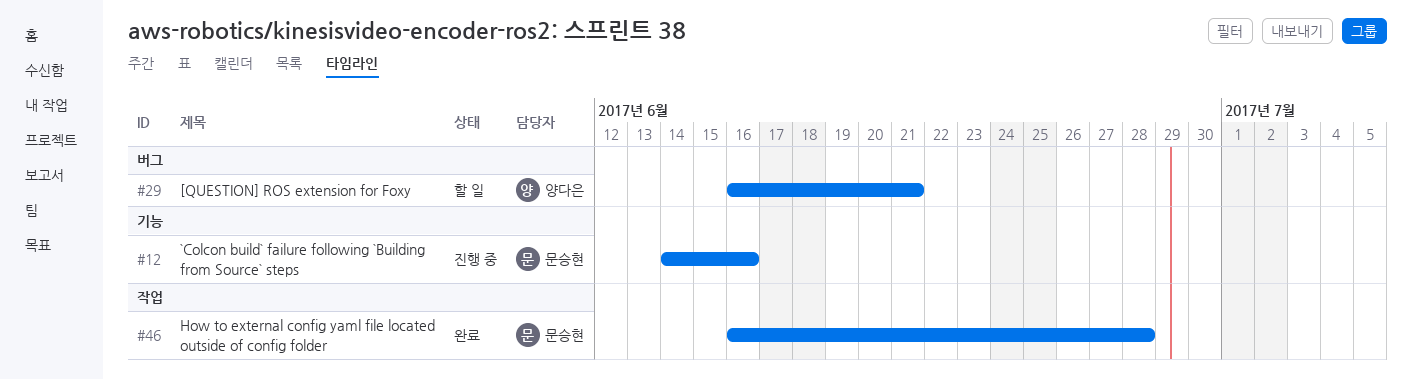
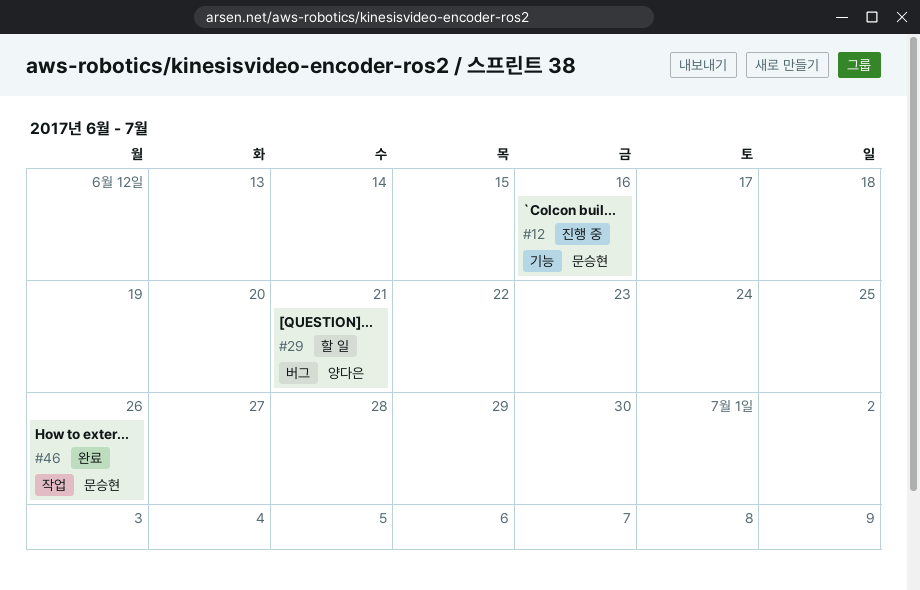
#46, due: Jun 28 -> Jun 26

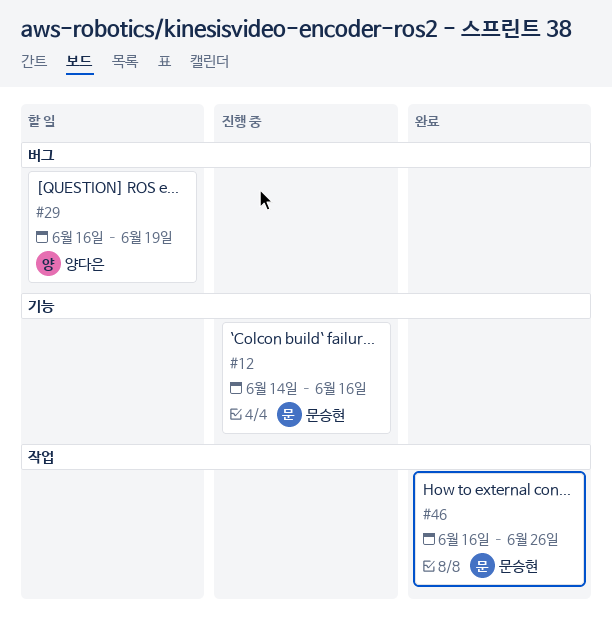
#29, due: Jun 21 -> Jun 19

